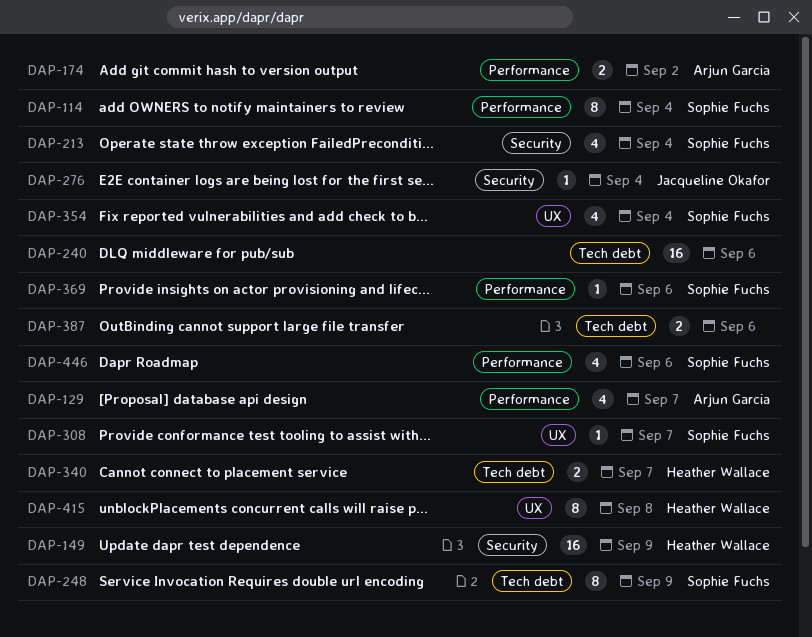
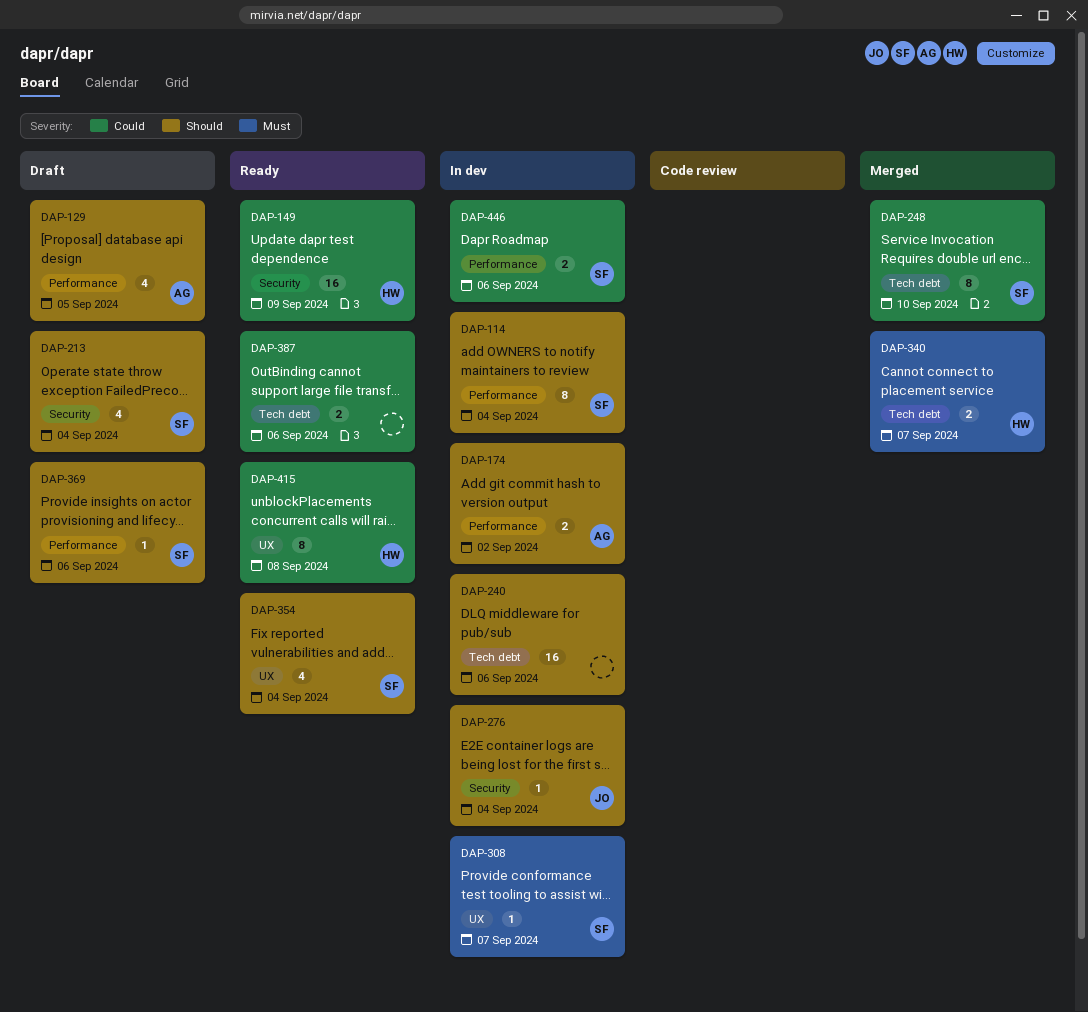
DAP-129, due: Sep 7 -> Sep 5
DAP-248, due: Sep 9 -> Sep 10
DAP-446, estimate: 4 -> 2

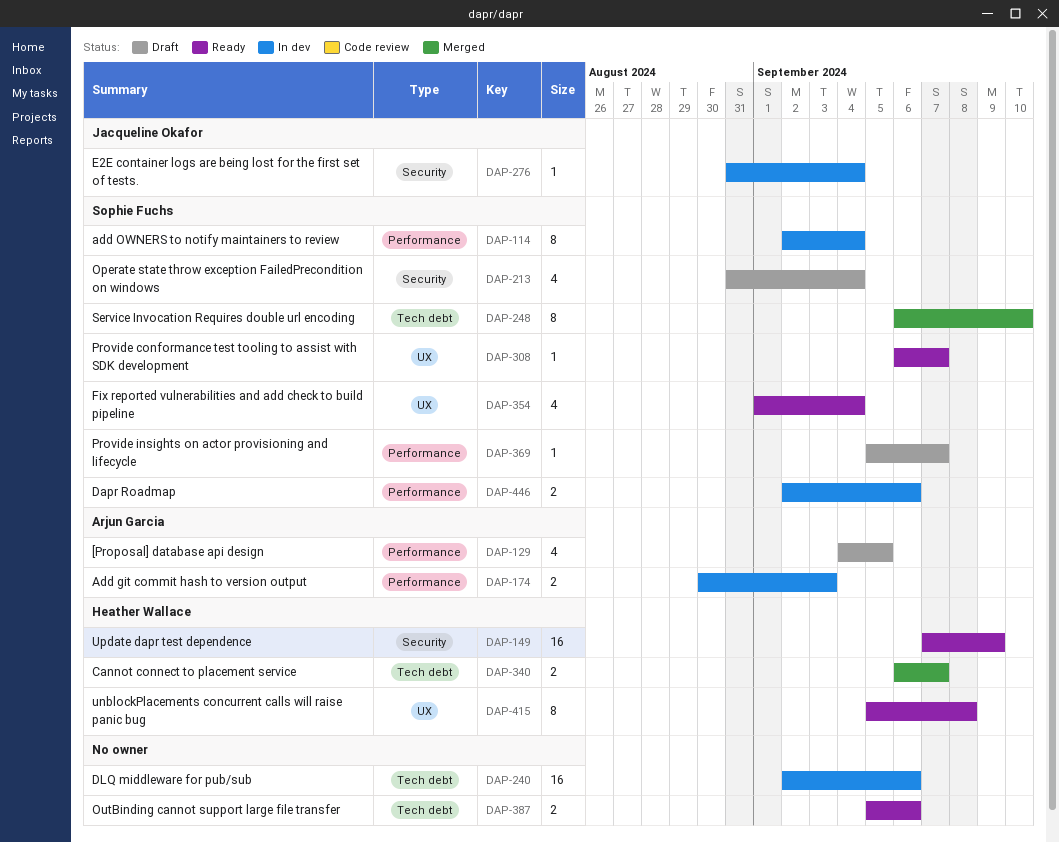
DAP-174, due: Sep 2 -> Sep 3
DAP-308, status: In dev -> Ready
DAP-369, due: Sep 6 -> Sep 7

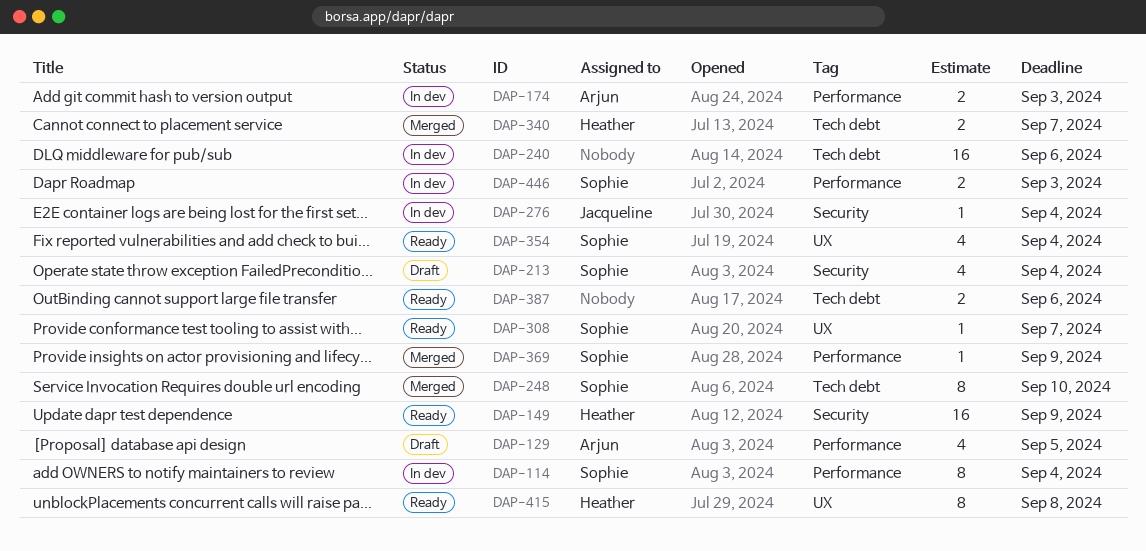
DAP-369, status: Draft -> Merged
DAP-369, due: Sep 7 -> Sep 9
DAP-446, due: Sep 6 -> Sep 3

